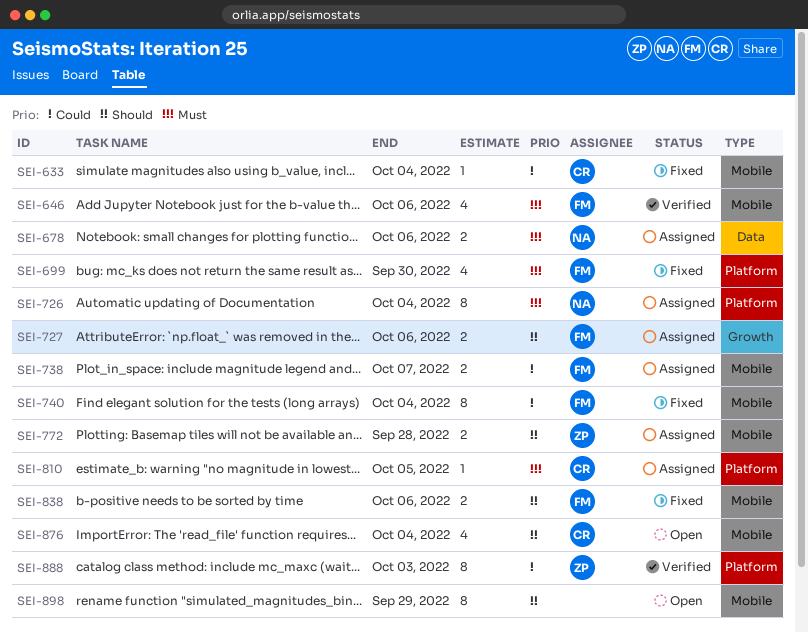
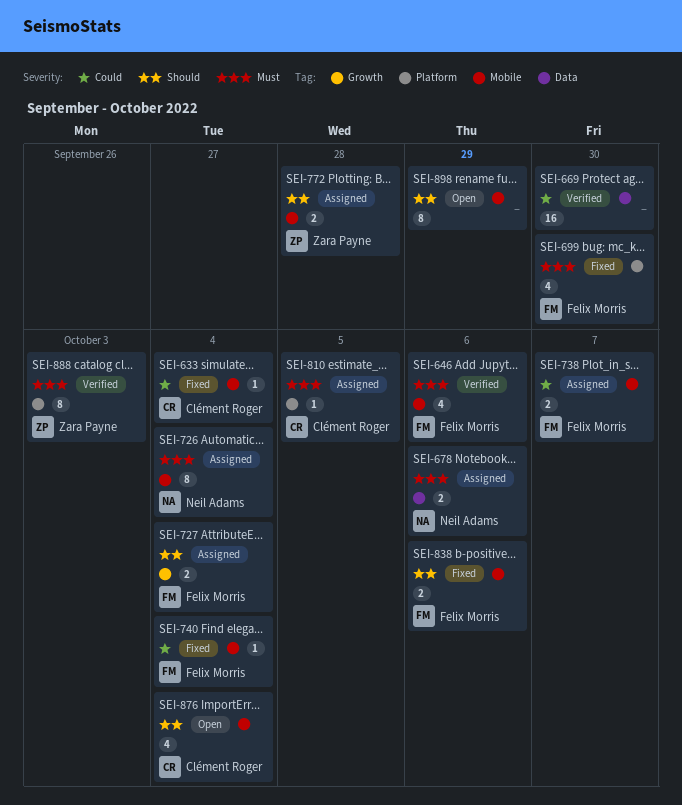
SEI-669: none -> present
SEI-726, label: Platform -> Mobile
SEI-727, due: Oct 6 -> Oct 4
SEI-740, estimate: 8 -> 1
SEI-888, priority: Could -> Must

